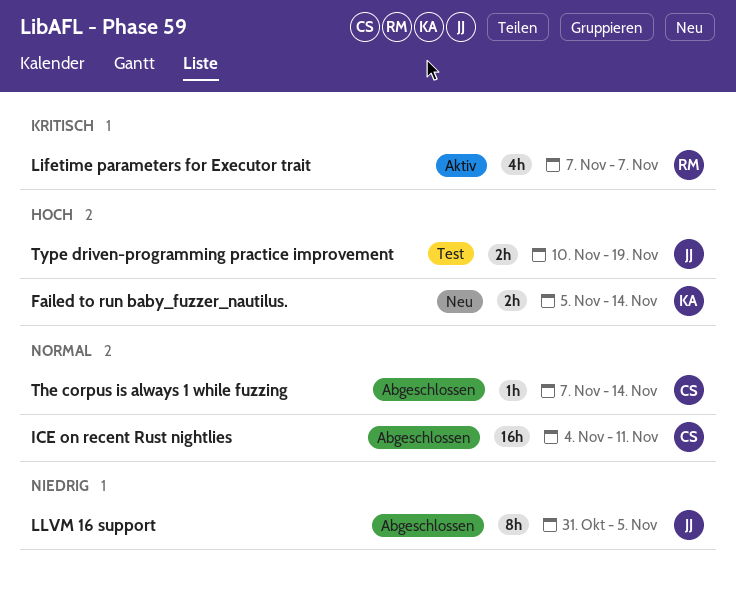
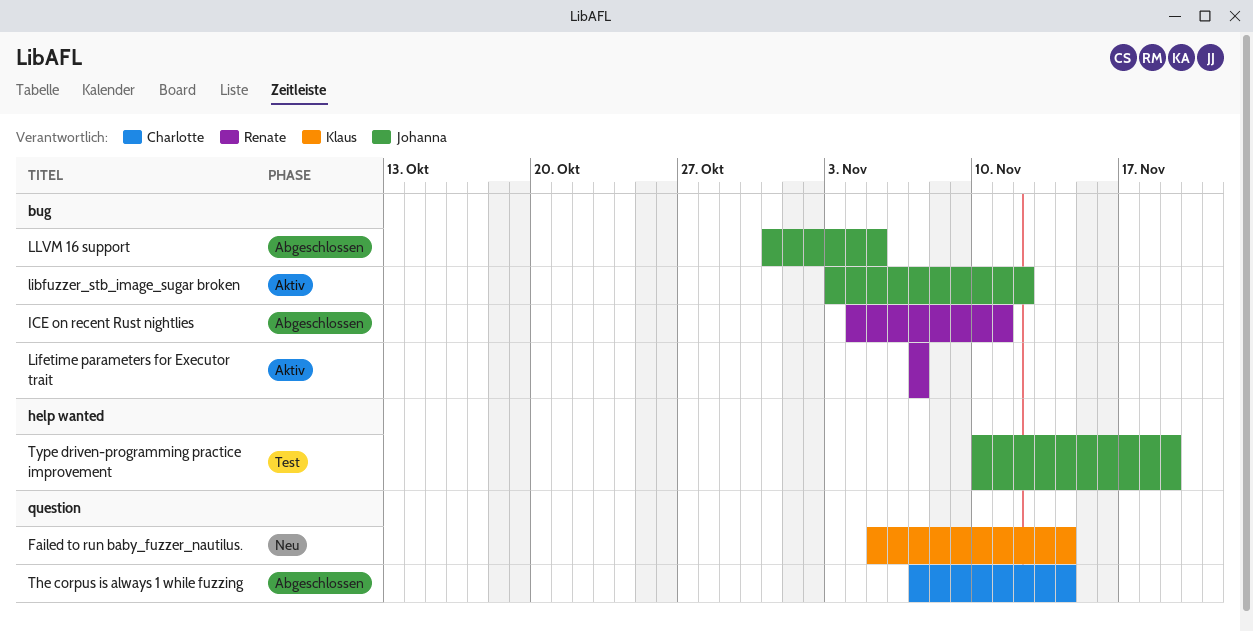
ICE on recent Rust nightlies, owner: Charlotte -> Renate
libfuzzer_stb_image_sugar broken: none -> present

